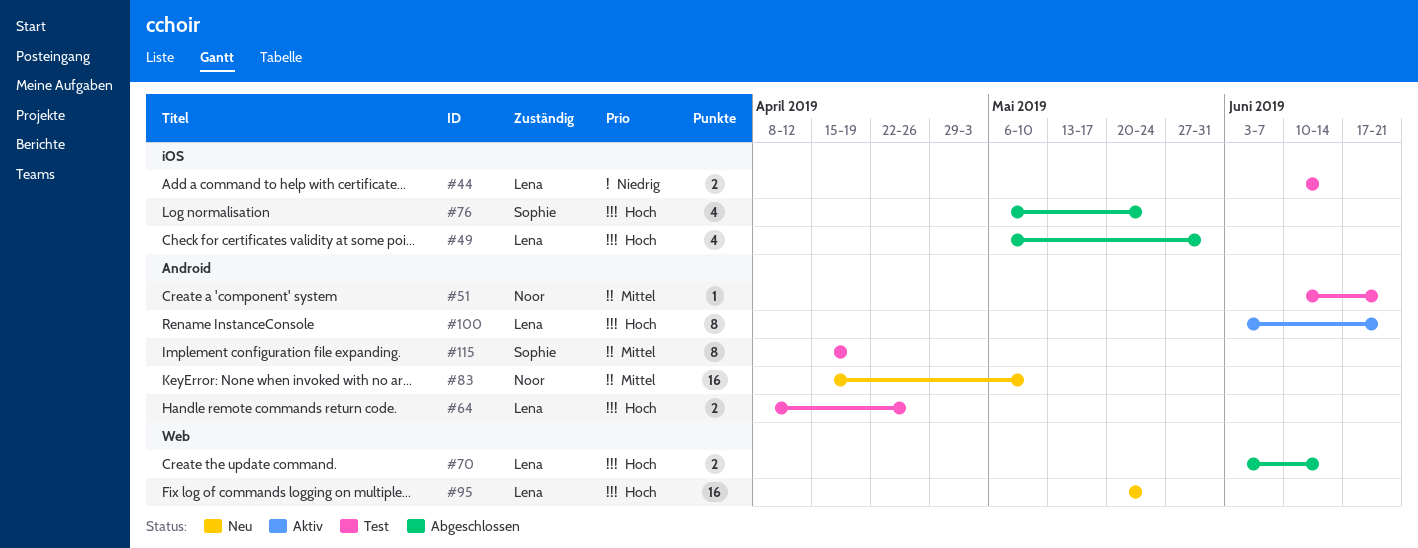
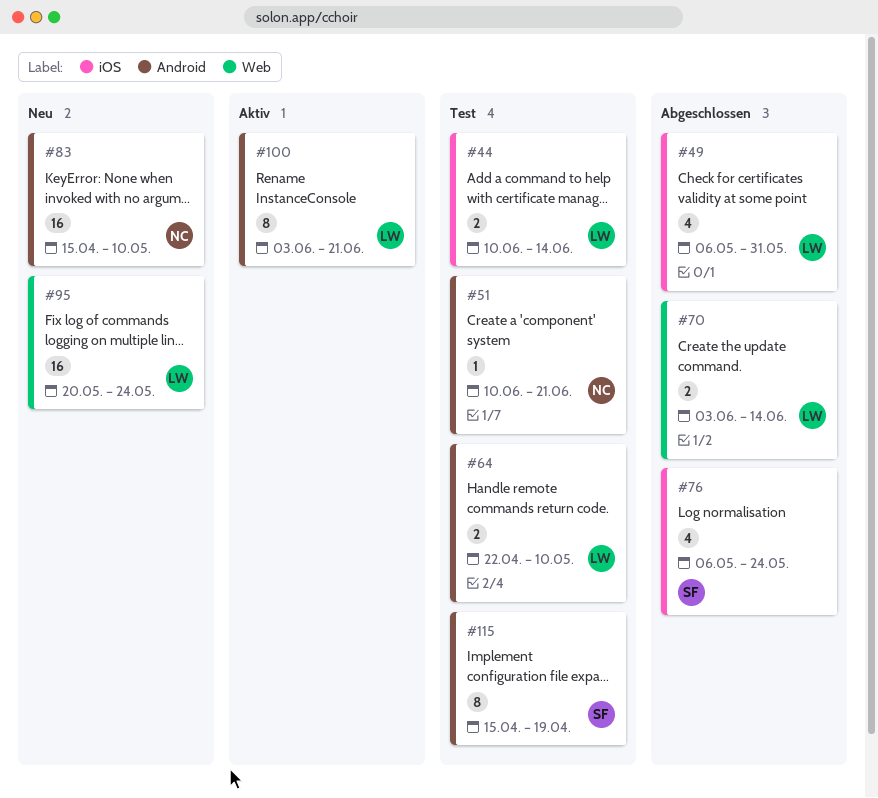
#64, start: Apr 8 -> Apr 22
#64, due: Apr 26 -> May 10

